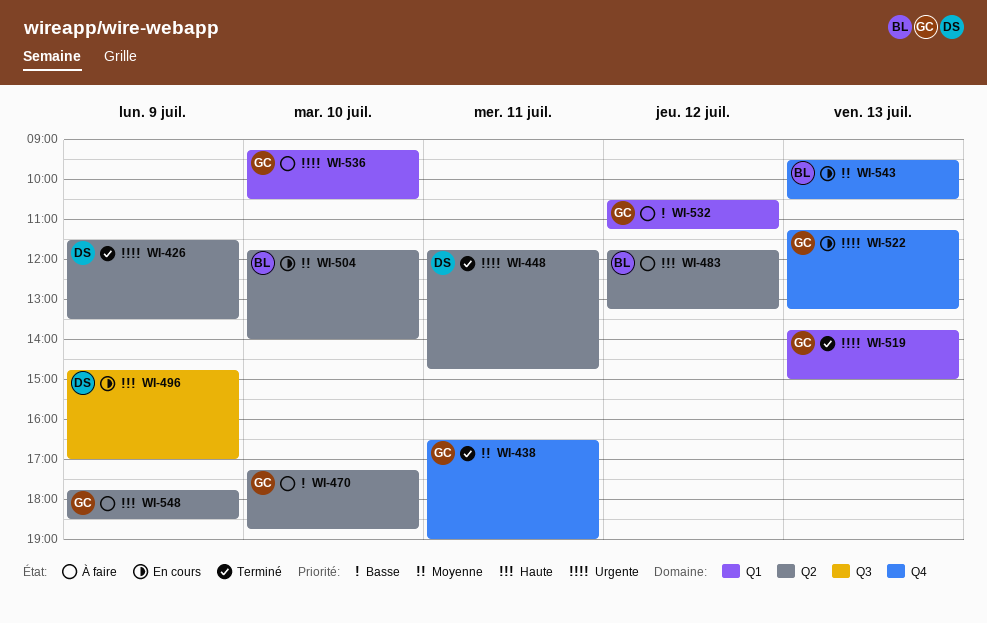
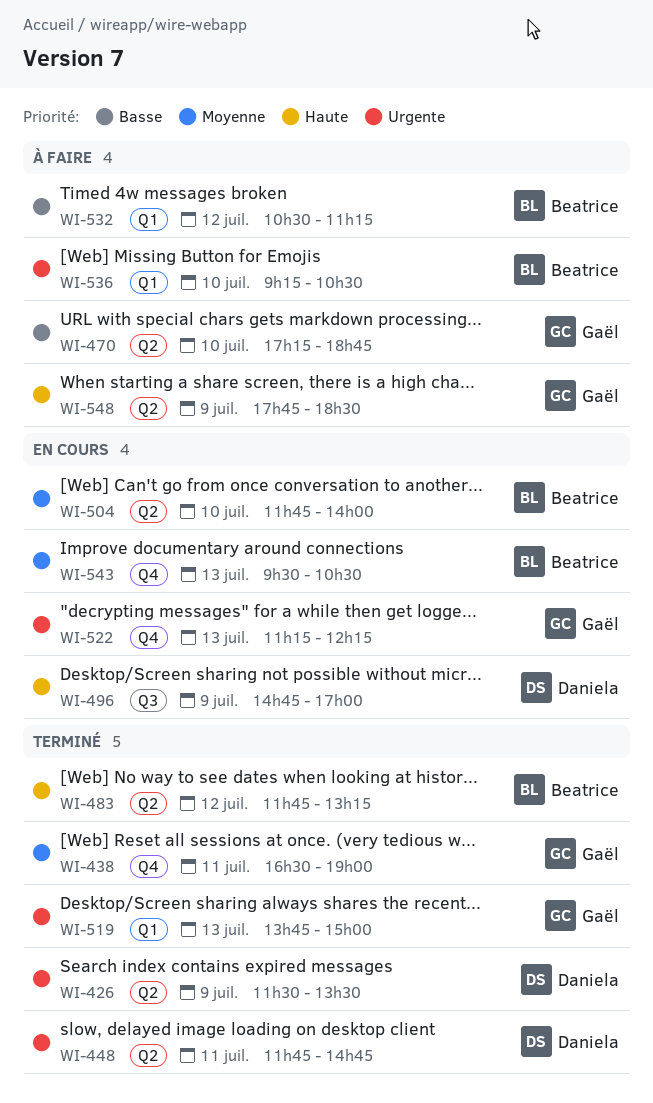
WI-483, status: À faire -> Terminé
WI-522, ends: 13:15 -> 12:15
WI-532, owner: Gaël -> Beatrice
WI-536, owner: Gaël -> Beatrice

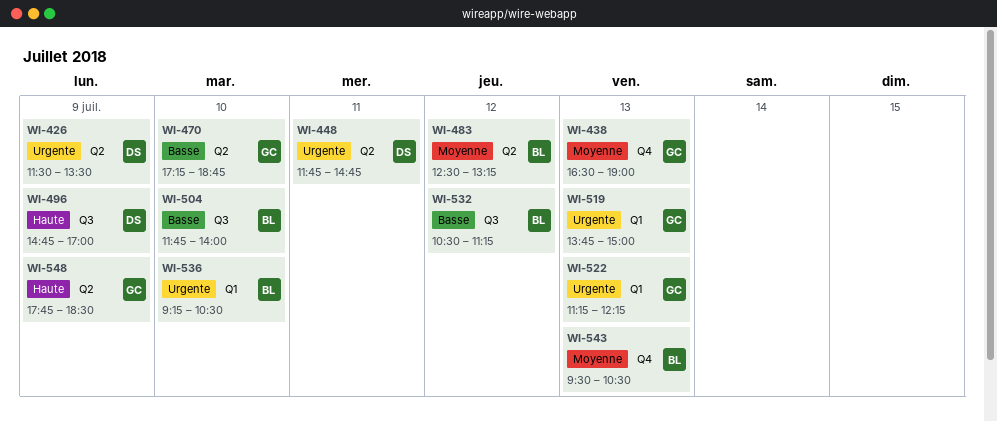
WI-438, day: Jul 11 -> Jul 13
WI-483, priority: Haute -> Moyenne
WI-483, begins: 11:45 -> 12:30
WI-504, priority: Moyenne -> Basse
WI-504, label: Q2 -> Q3
WI-522, label: Q4 -> Q1
WI-532, label: Q1 -> Q3

